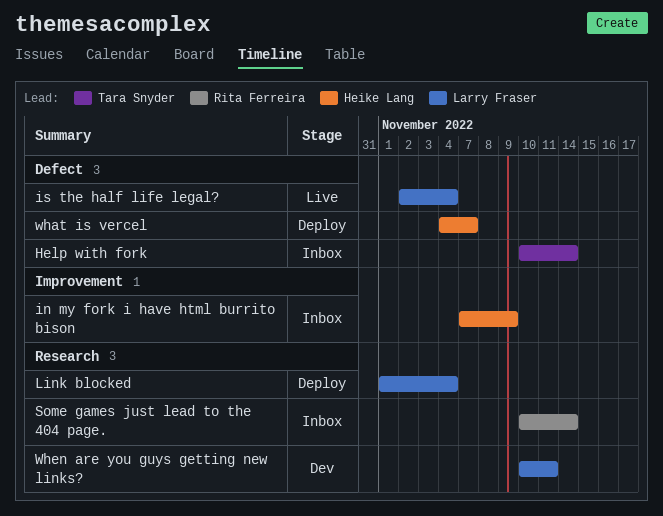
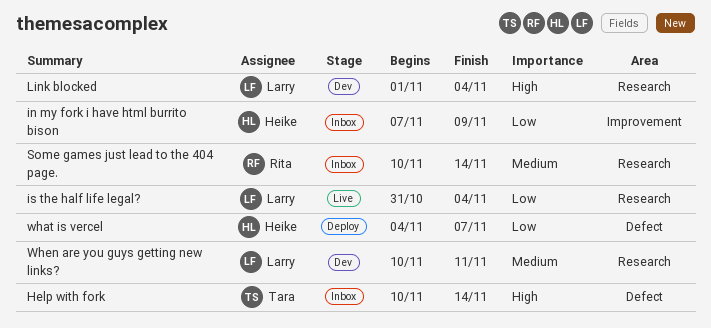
is the half life legal?, label: Defect -> Research
is the half life legal?, start: Nov 2 -> Oct 31
Link blocked, status: Deploy -> Dev

